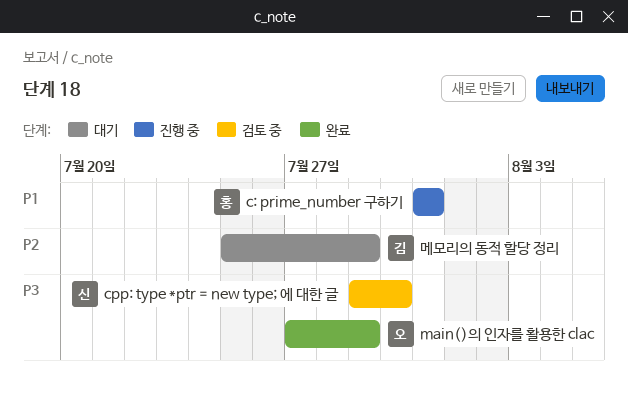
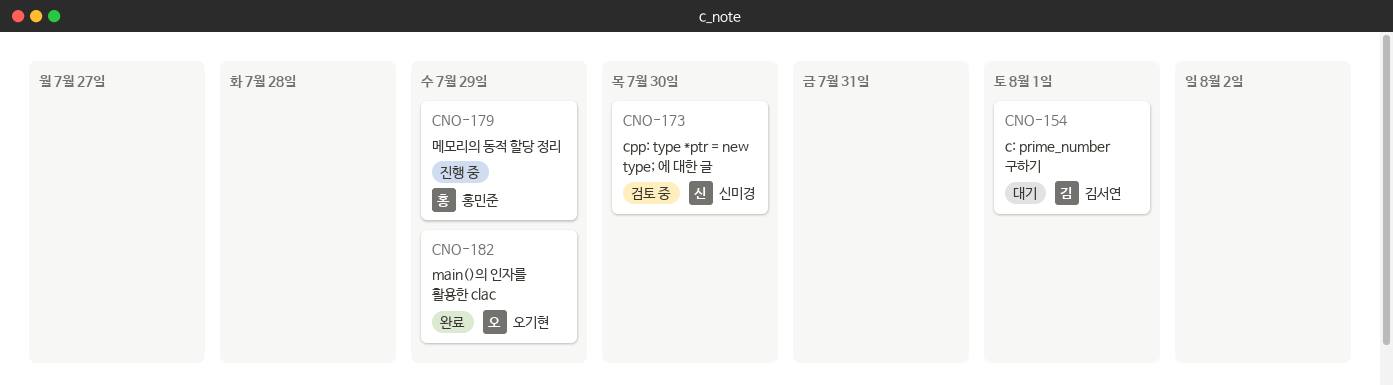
c: prime_number 구하기, status: 진행 중 -> 대기
c: prime_number 구하기, owner: 홍민준 -> 김서연
c: prime_number 구하기, due: Jul 31 -> Aug 1
메모리의 동적 할당 정리, status: 대기 -> 진행 중
메모리의 동적 할당 정리, owner: 김서연 -> 홍민준

